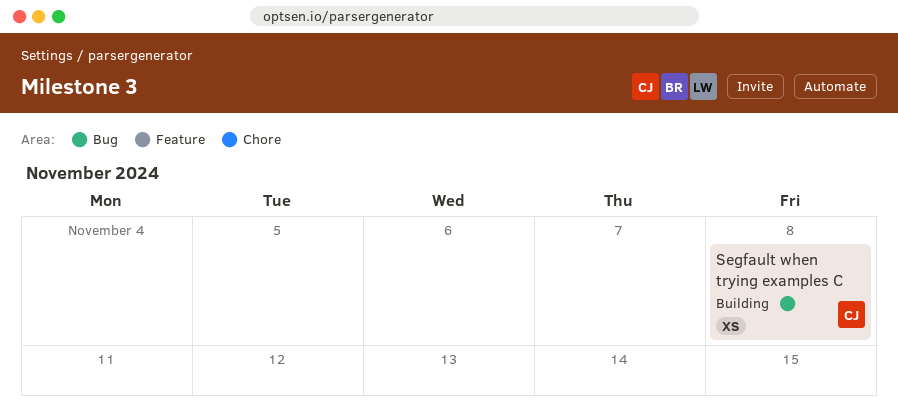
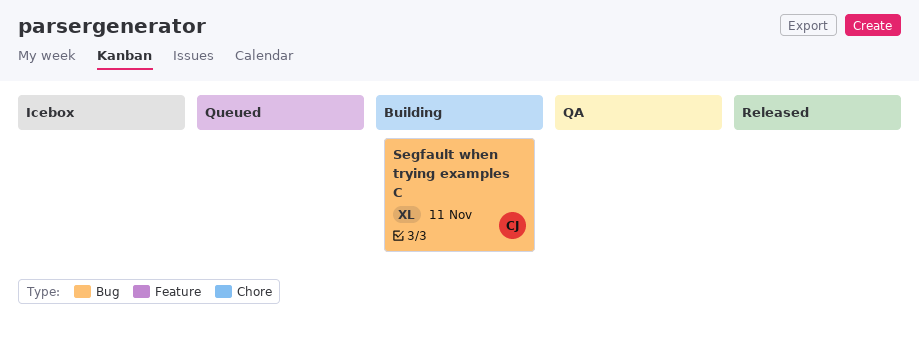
Segfault when trying examples C, estimate: XS -> XL
Segfault when trying examples C, due: Nov 8 -> Nov 11

